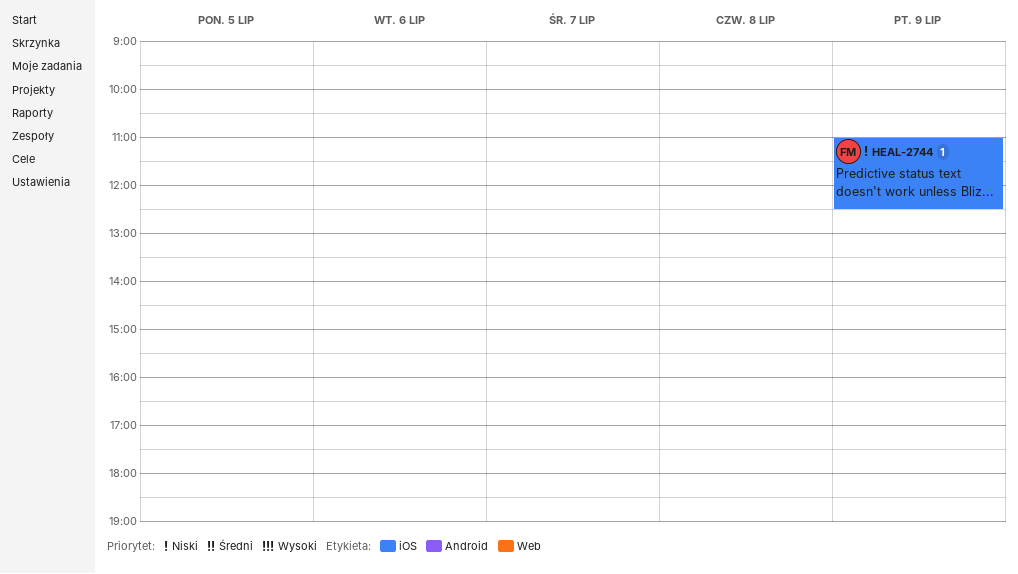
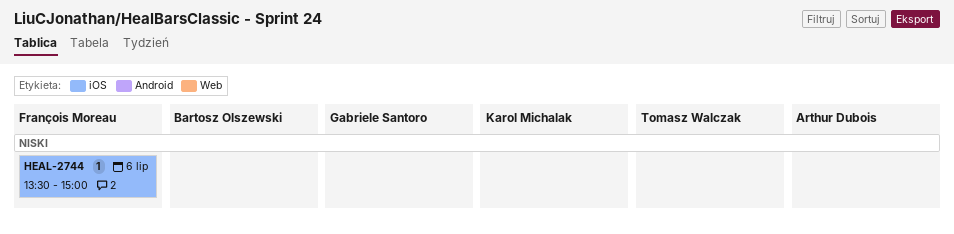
HEAL-2744, day: Jul 9 -> Jul 6
HEAL-2744, begins: 11:00 -> 13:30
HEAL-2744, ends: 12:30 -> 15:00

